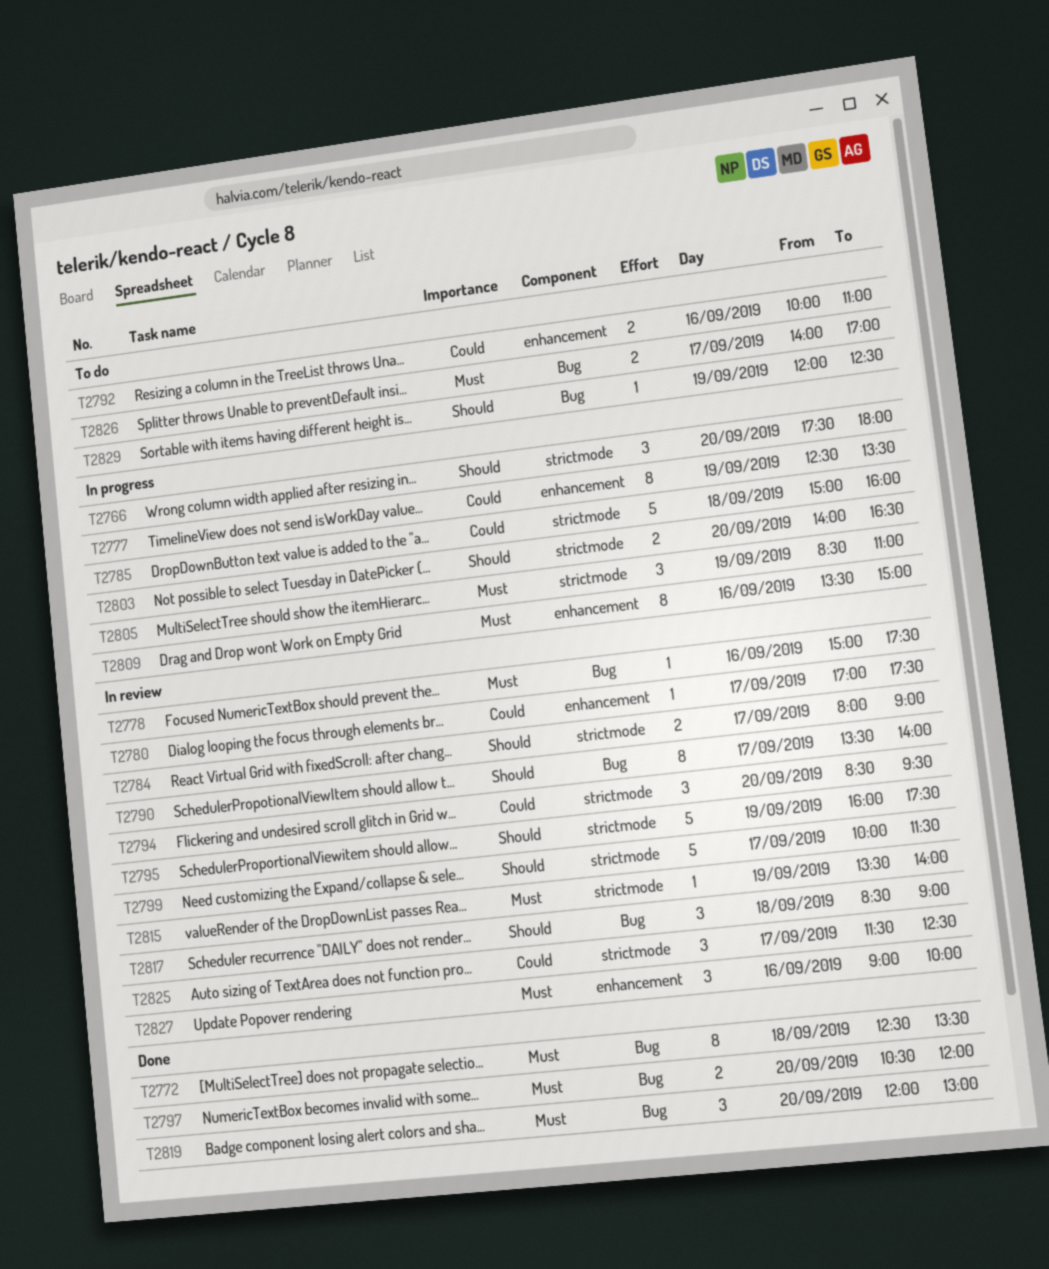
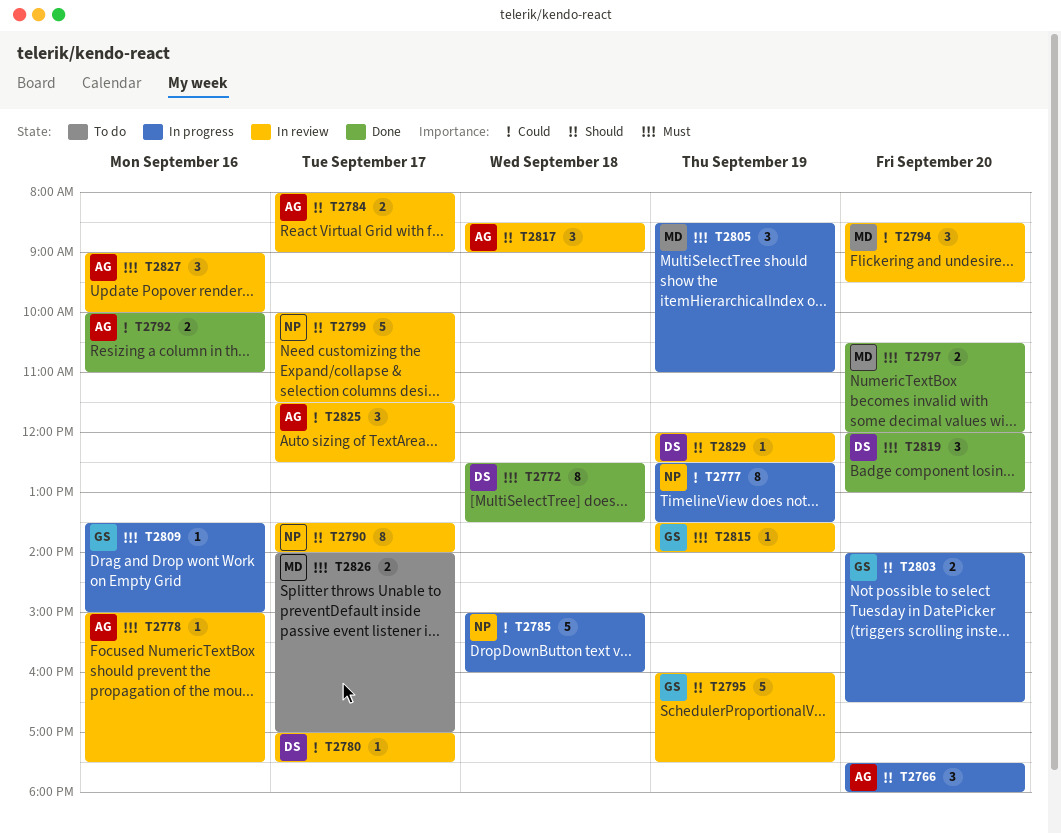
T2792, status: To do -> Done
T2809, estimate: 8 -> 1
T2829, status: To do -> In review

